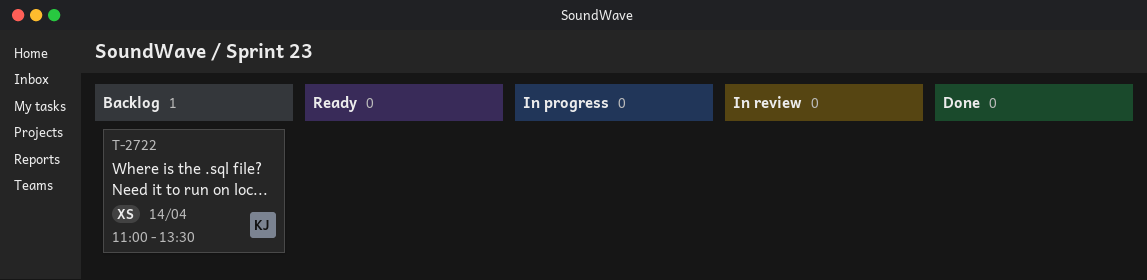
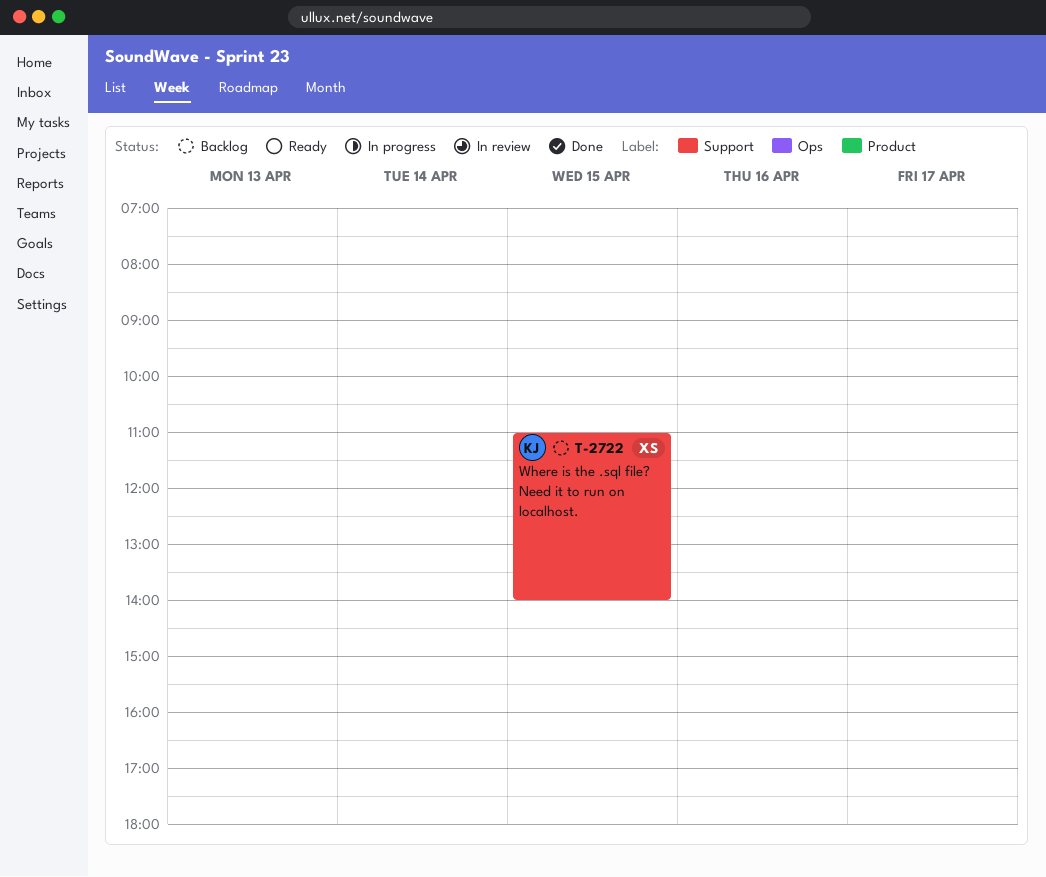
T-2722, day: Apr 14 -> Apr 15
T-2722, ends: 13:30 -> 14:00

